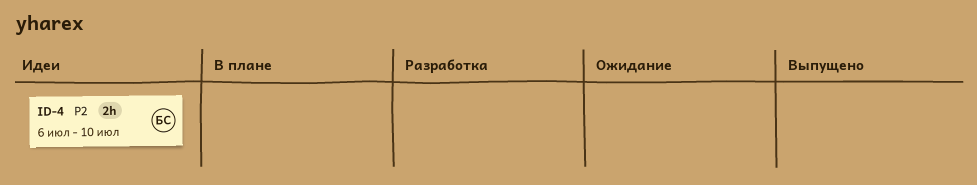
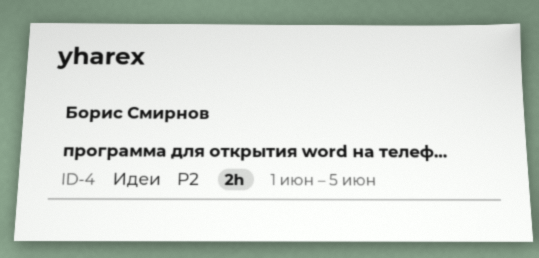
ID-4, start: Jul 6 -> Jun 1
ID-4, due: Jul 10 -> Jun 5

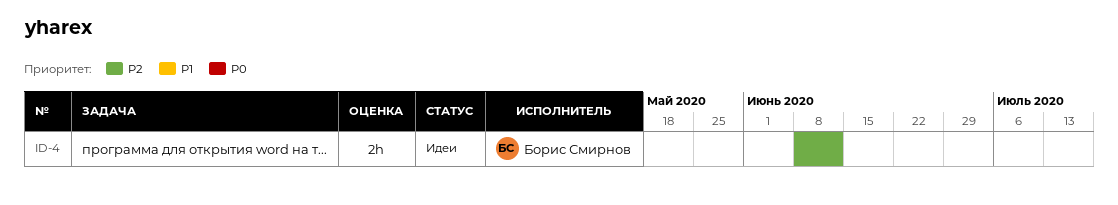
ID-4, start: Jun 1 -> Jun 8
ID-4, due: Jun 5 -> Jun 12

